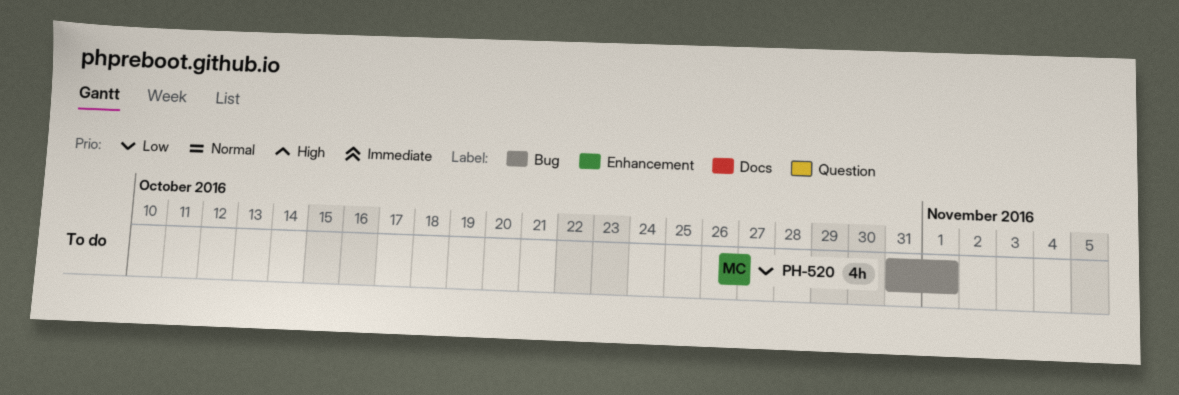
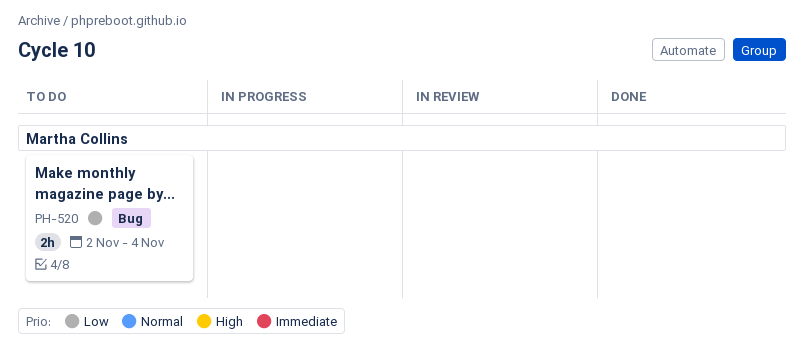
PH-520, estimate: 4h -> 2h
PH-520, start: Oct 31 -> Nov 2
PH-520, due: Nov 1 -> Nov 4

